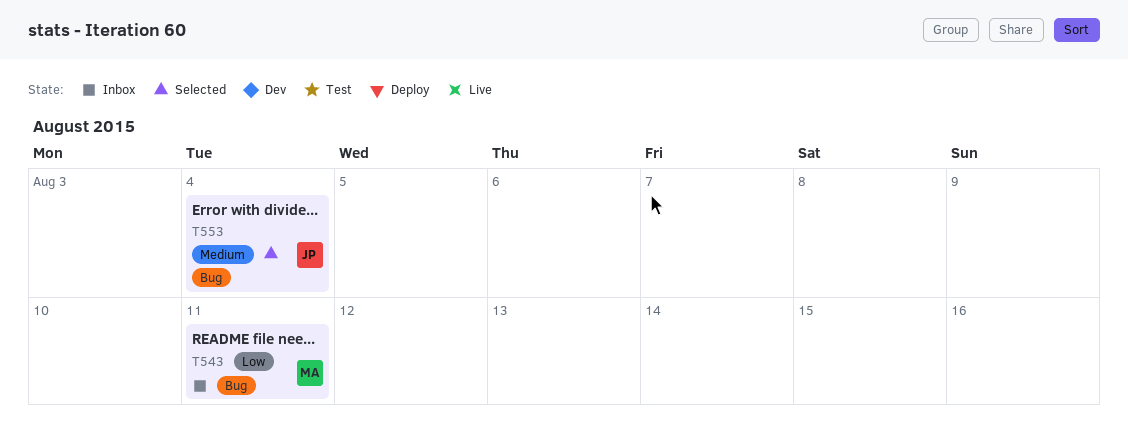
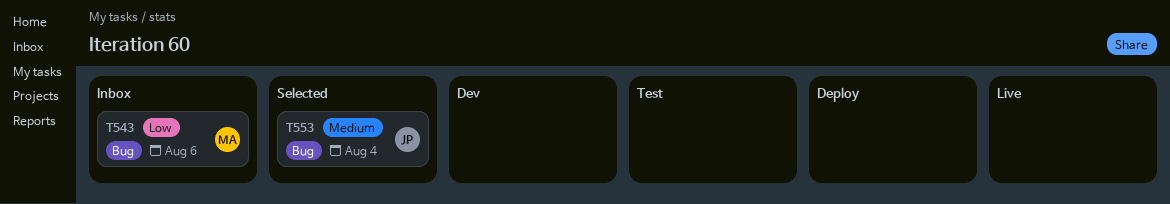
T543, due: Aug 11 -> Aug 6

